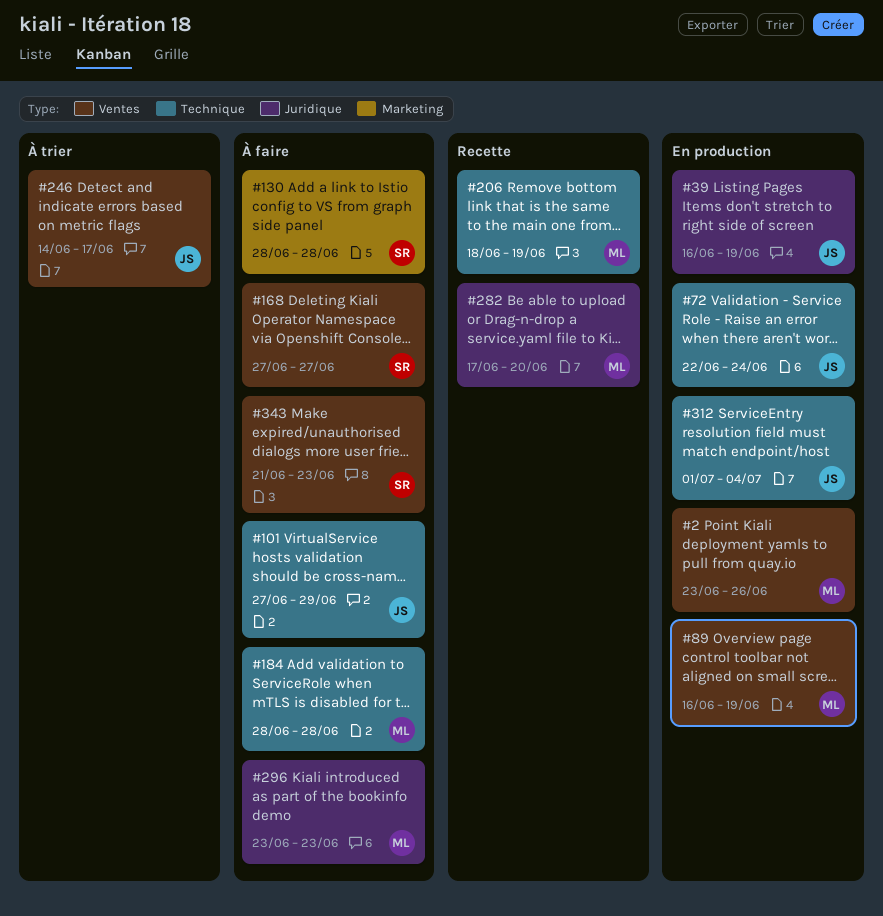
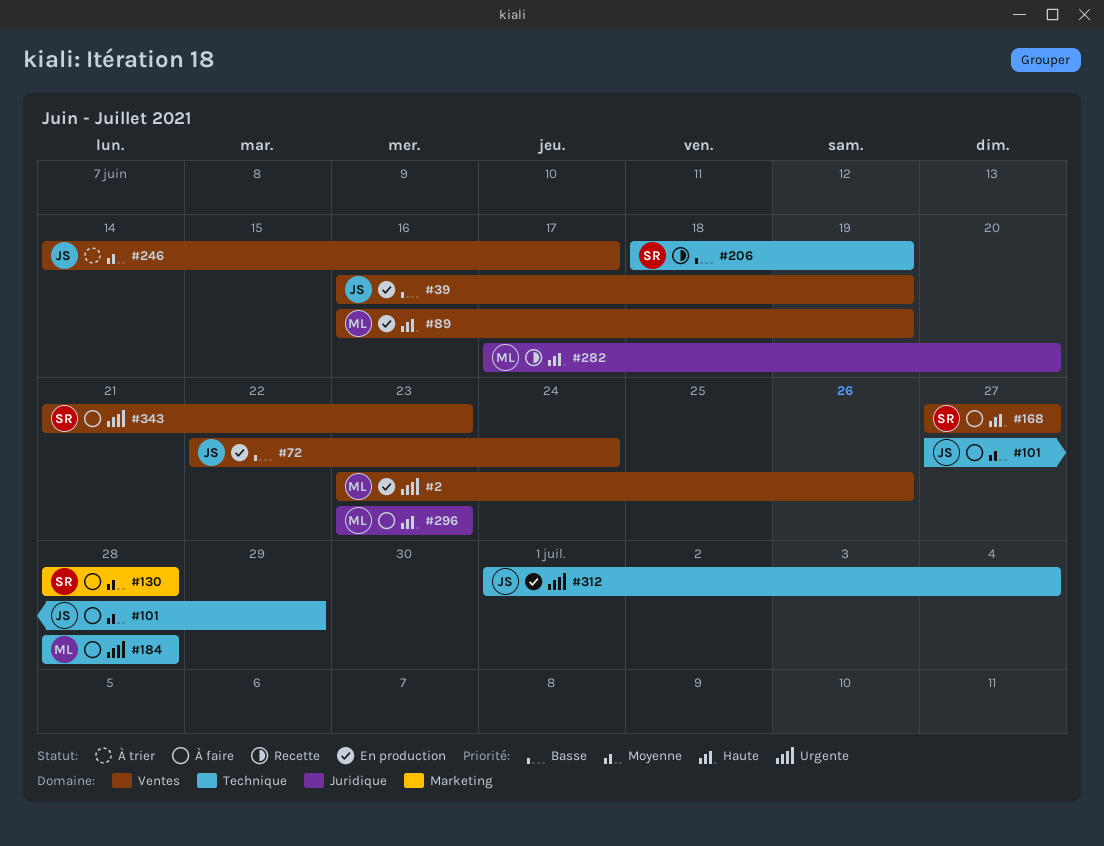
#39, label: Juridique -> Ventes
#72, label: Technique -> Ventes
#206, owner: ML -> SR

